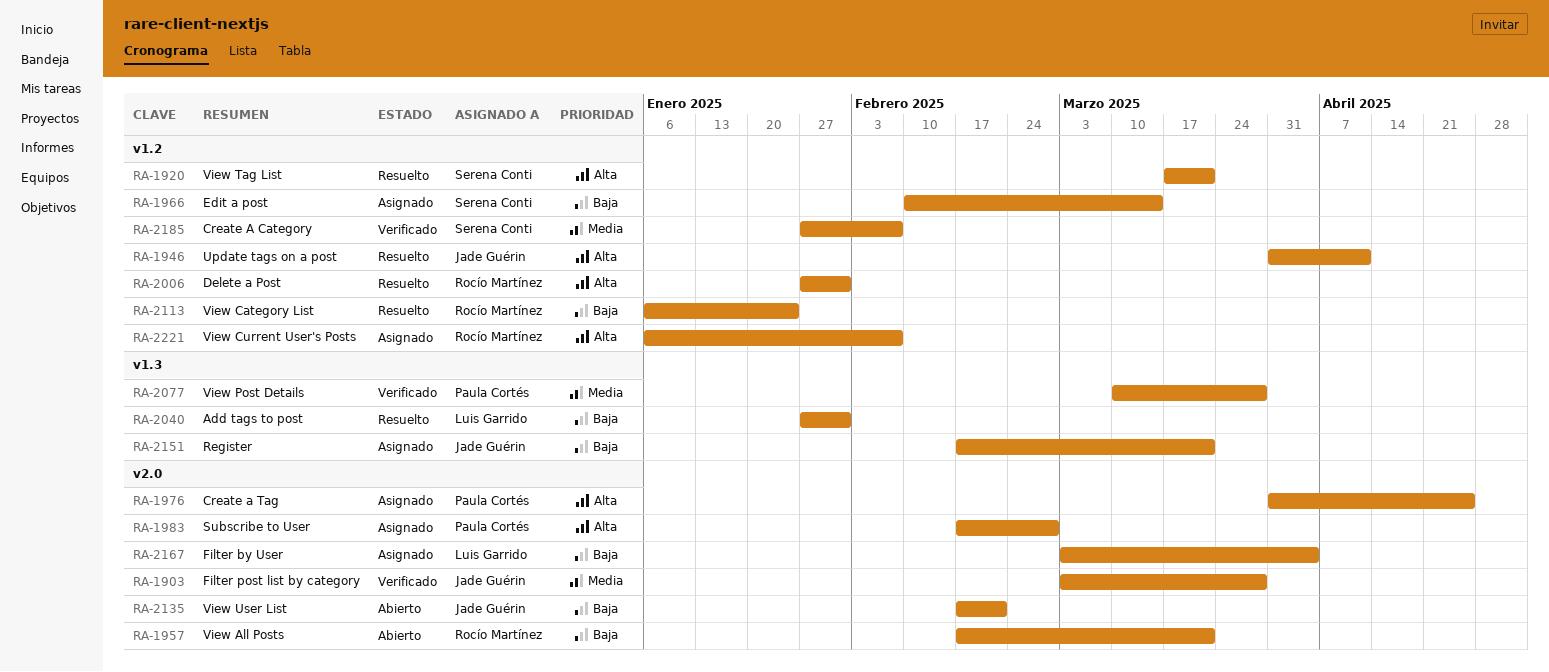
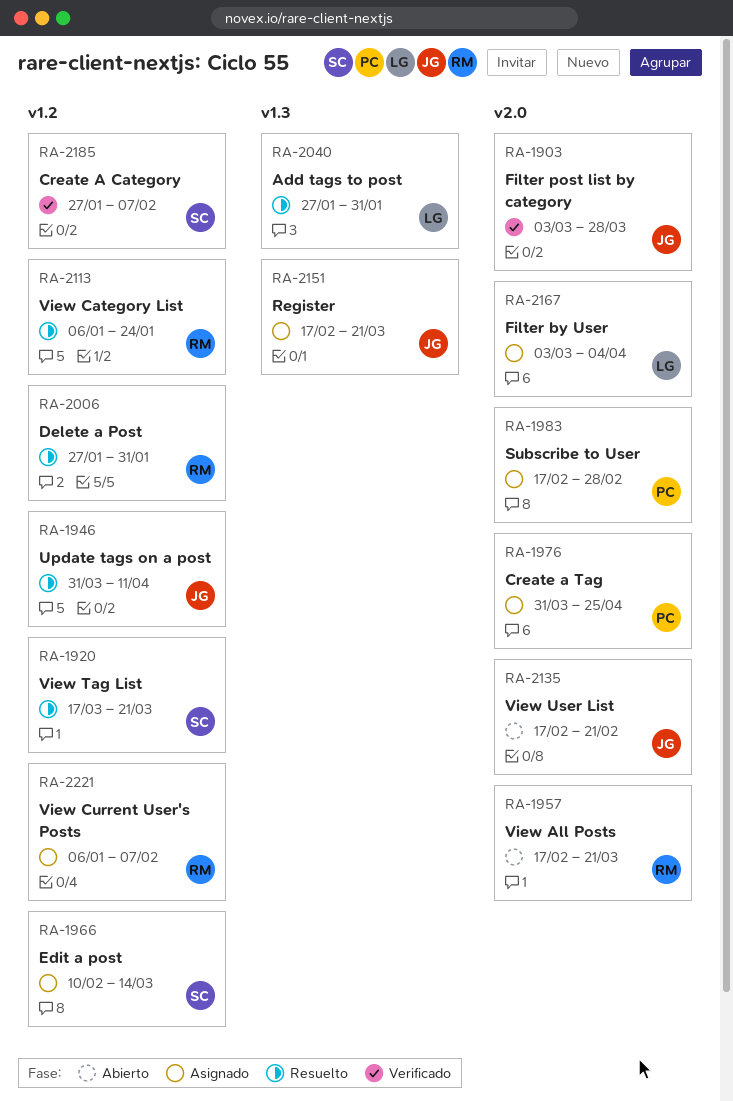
RA-2077: present -> none

